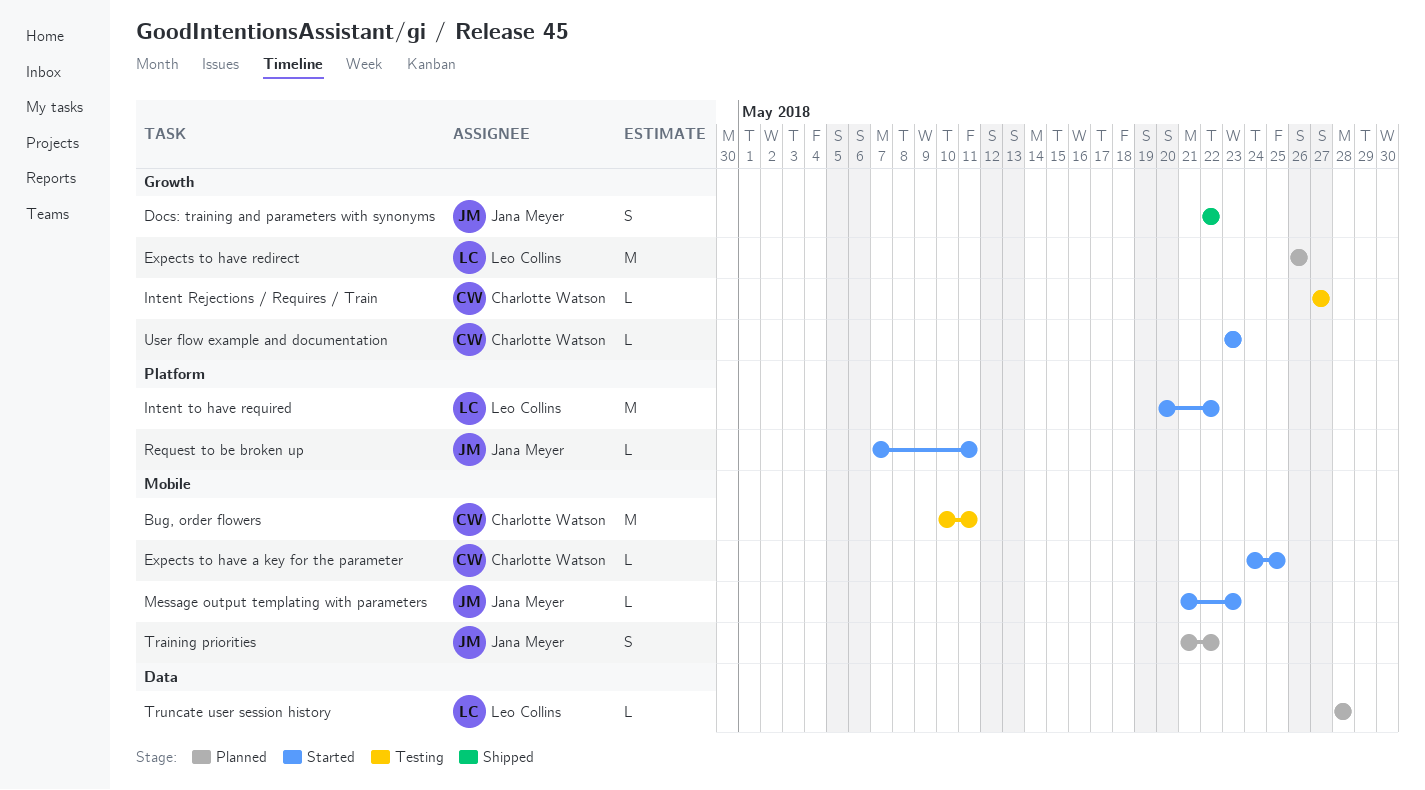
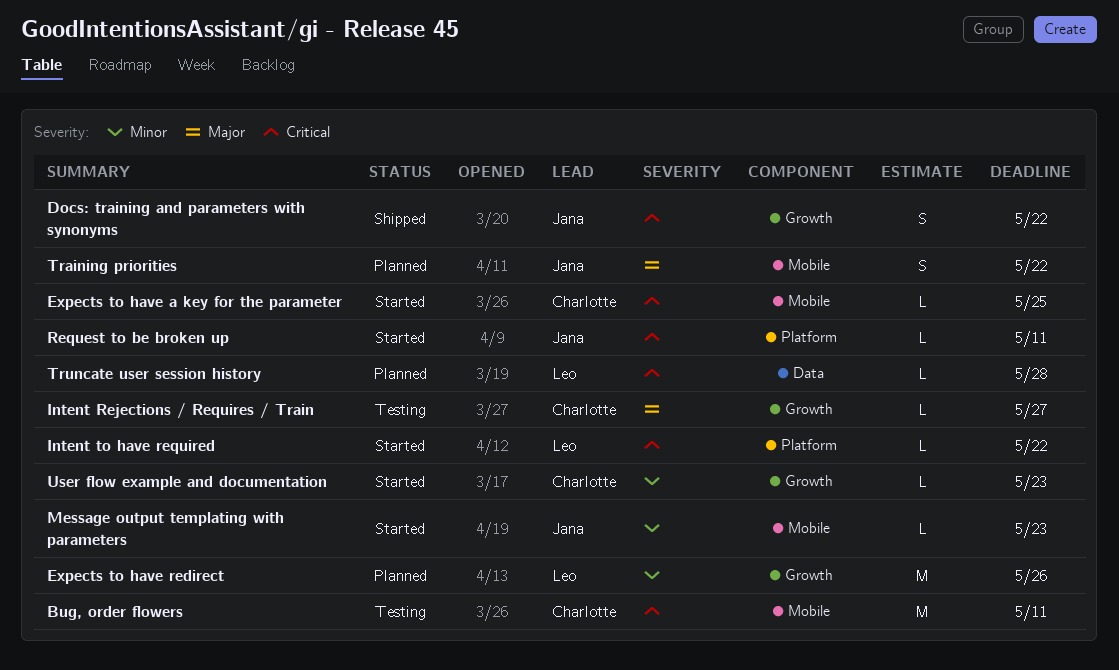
Intent to have required, estimate: M -> L

